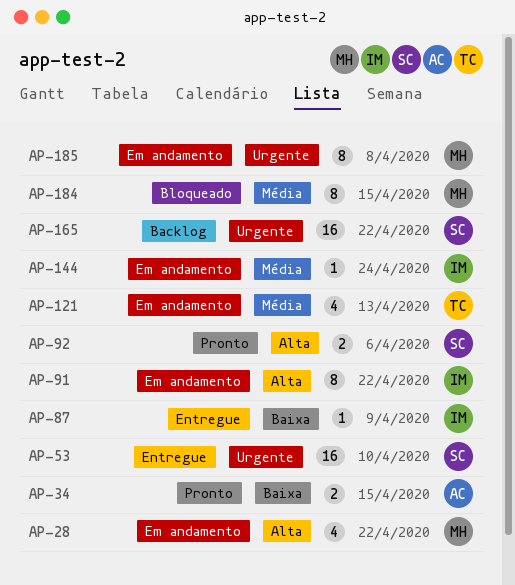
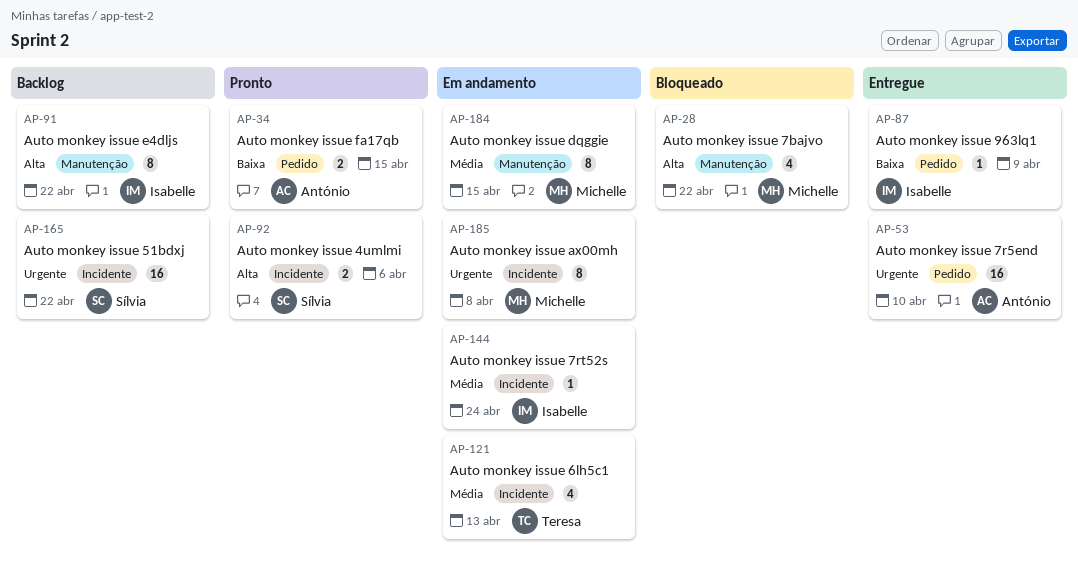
AP-28, status: Em andamento -> Bloqueado
AP-53, owner: Sílvia -> António
AP-91, status: Em andamento -> Backlog
AP-184, status: Bloqueado -> Em andamento

